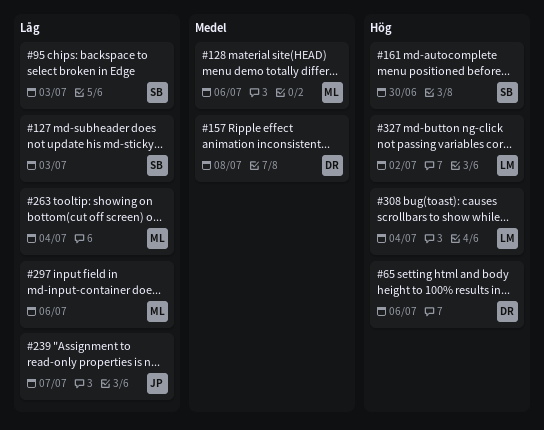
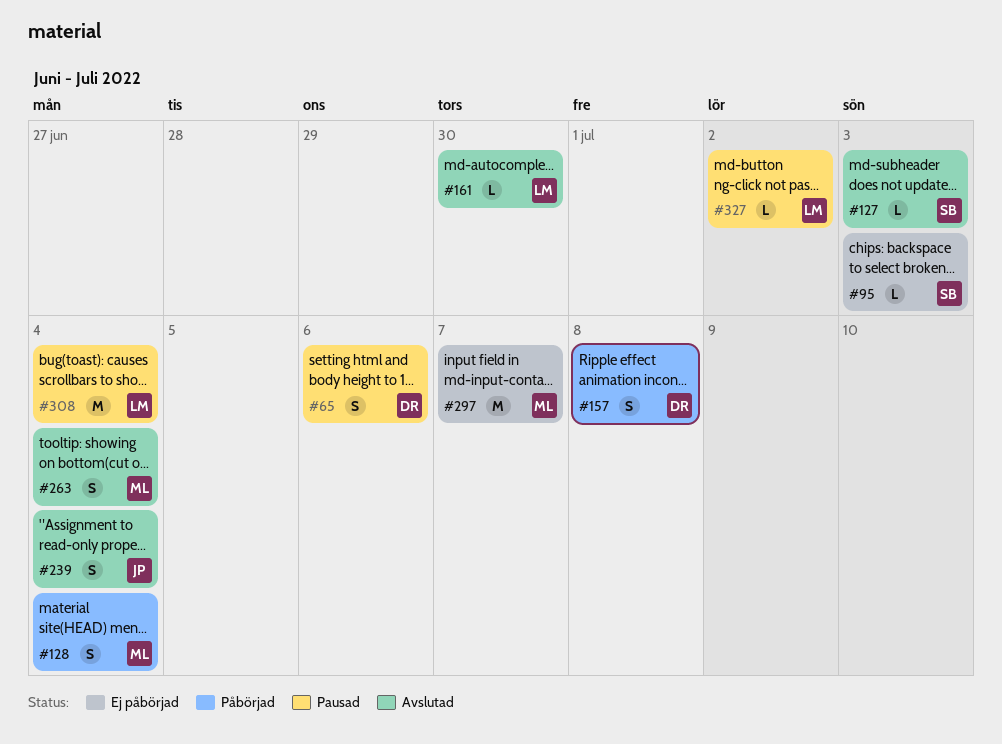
#128, due: Jul 6 -> Jul 4
#161, owner: SB -> LM
#239, due: Jul 7 -> Jul 4
#297, due: Jul 6 -> Jul 7

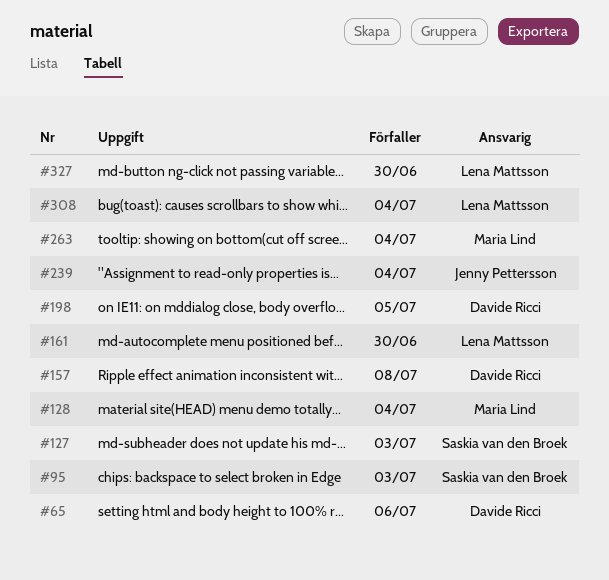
#198: none -> present
#297: present -> none
#327, due: Jul 2 -> Jun 30

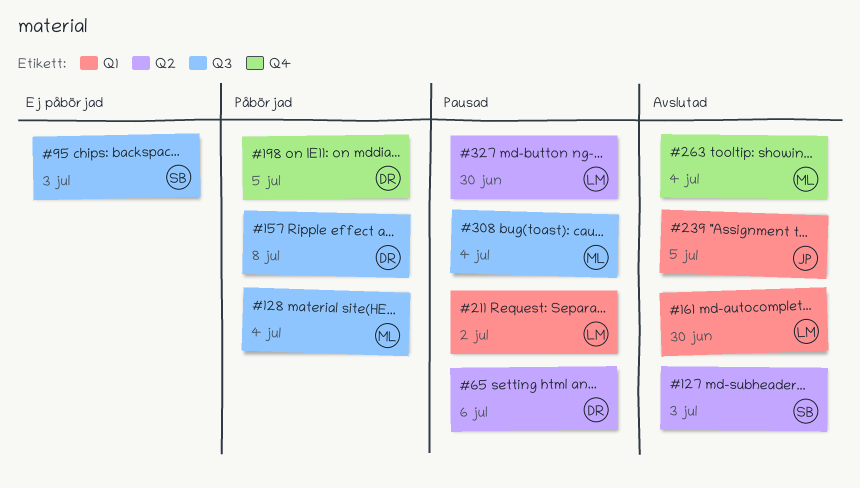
#211: none -> present
#239, due: Jul 4 -> Jul 5
#308, owner: Lena Mattsson -> Maria Lind

